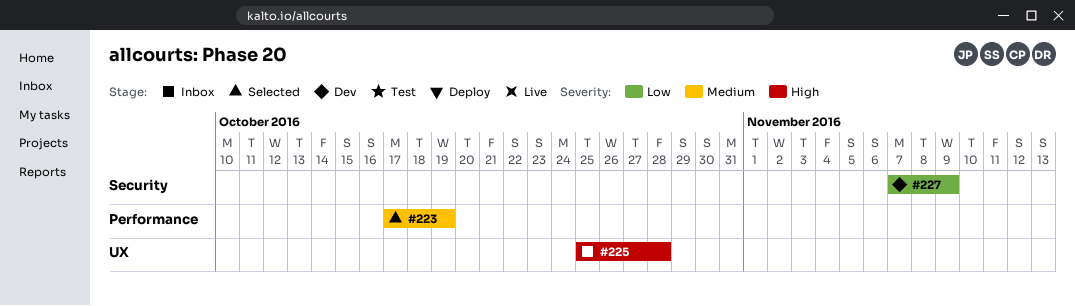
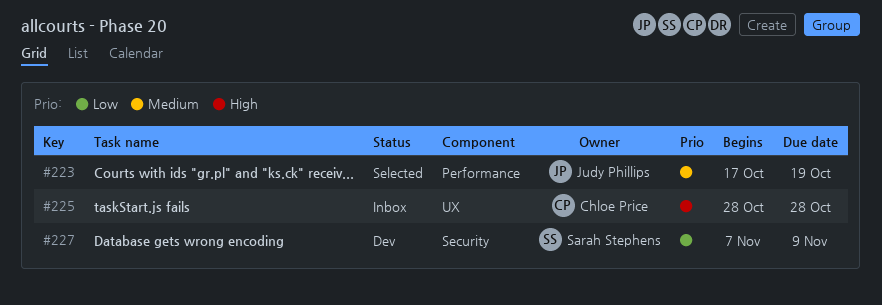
#225, start: Oct 25 -> Oct 28

